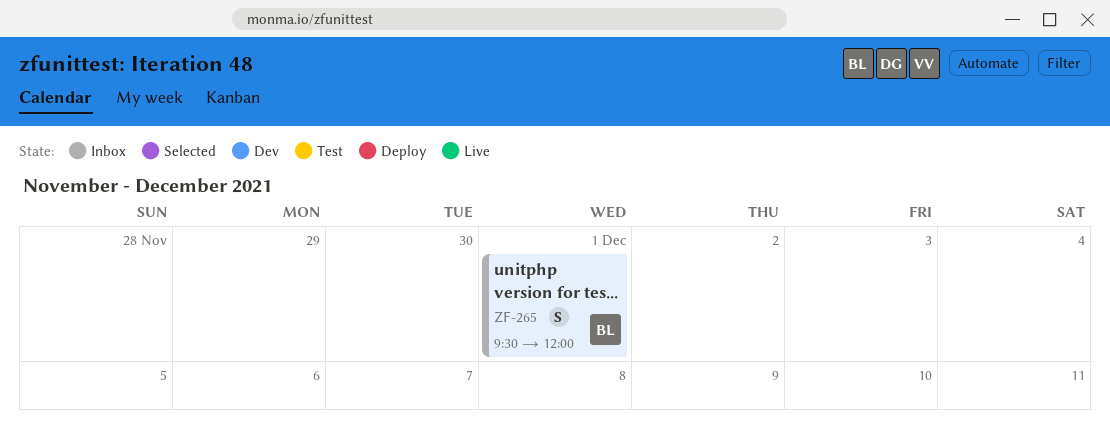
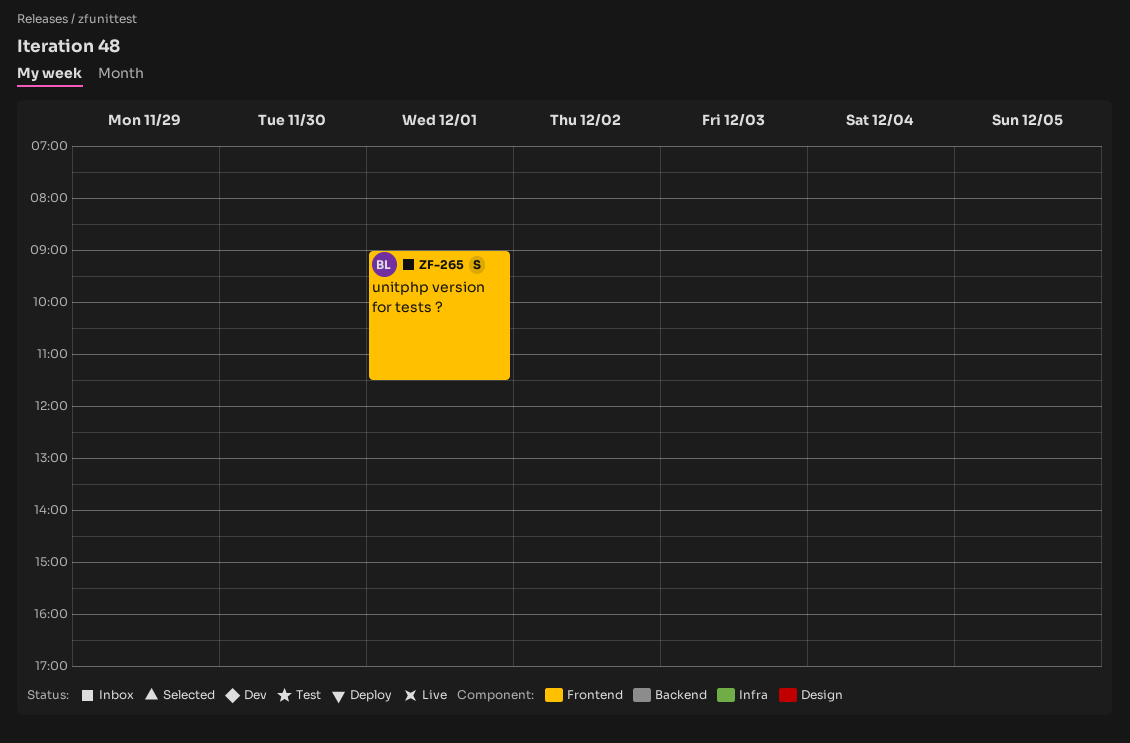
ZF-265, begins: 09:30 -> 09:00
ZF-265, ends: 12:00 -> 11:30

